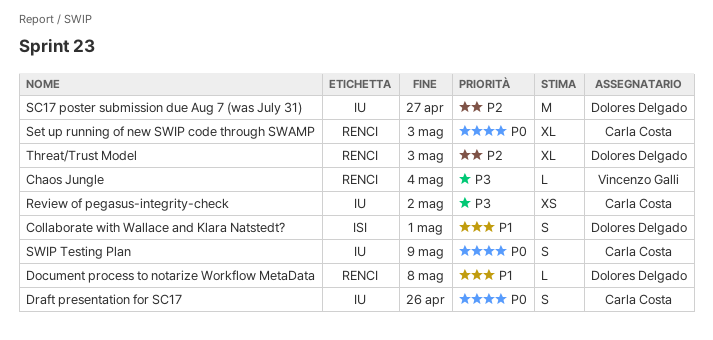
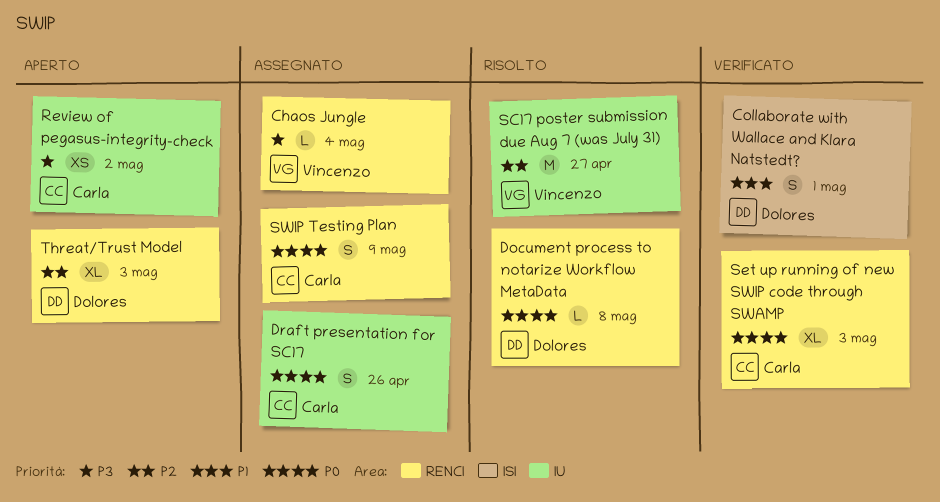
Document process to notarize Workflow MetaData, priority: P1 -> P0
SC17 poster submission due Aug 7 (was July 31), owner: Dolores Delgado -> Vincenzo Galli
SWIP Testing Plan, label: IU -> RENCI

